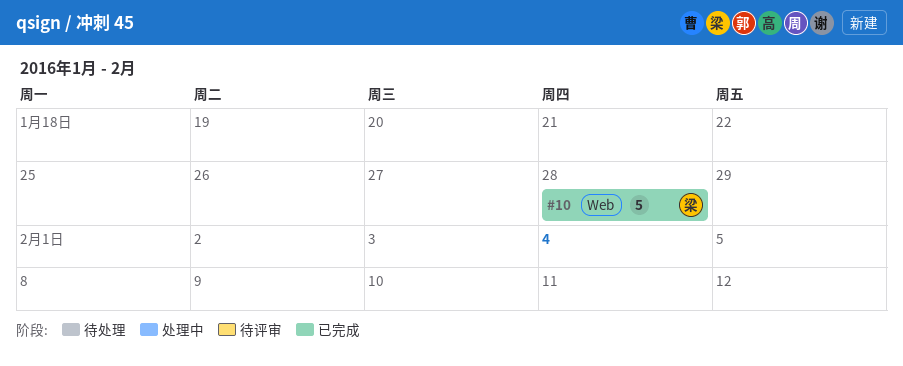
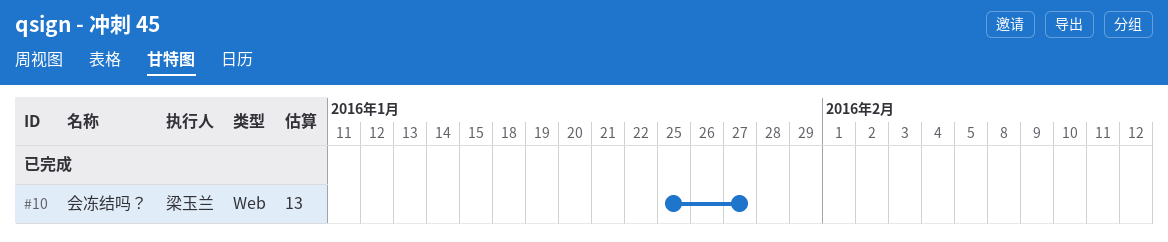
#10, estimate: 5 -> 13
#10, due: Jan 28 -> Jan 27

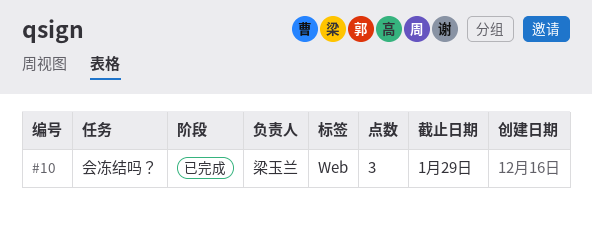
#10, estimate: 13 -> 3
#10, due: Jan 27 -> Jan 29

